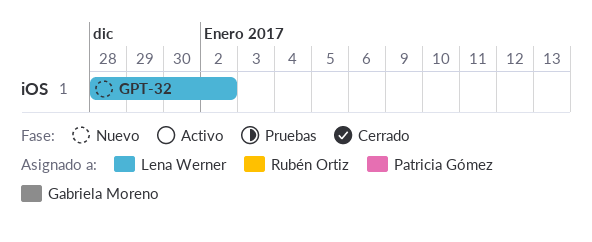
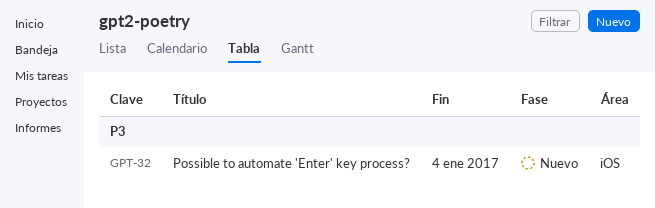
GPT-32, due: Jan 2 -> Jan 4

